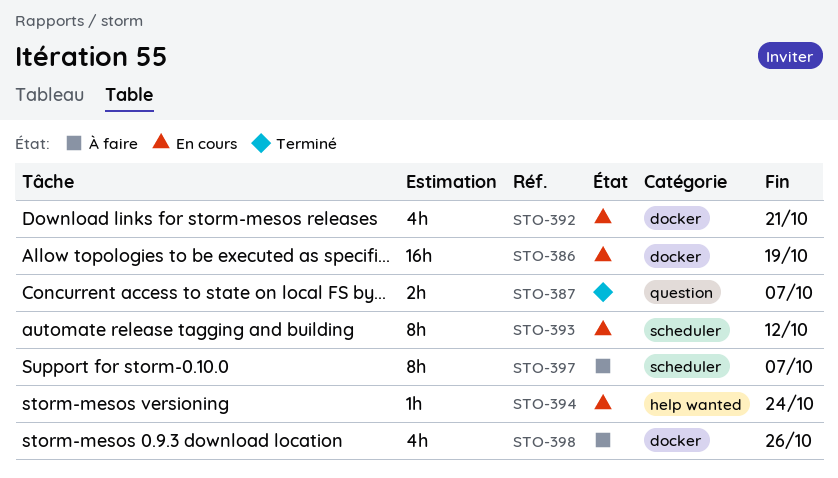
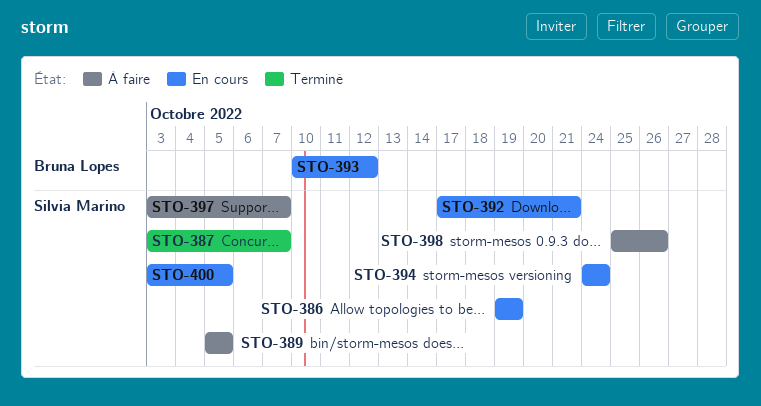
STO-389: none -> present
STO-400: none -> present

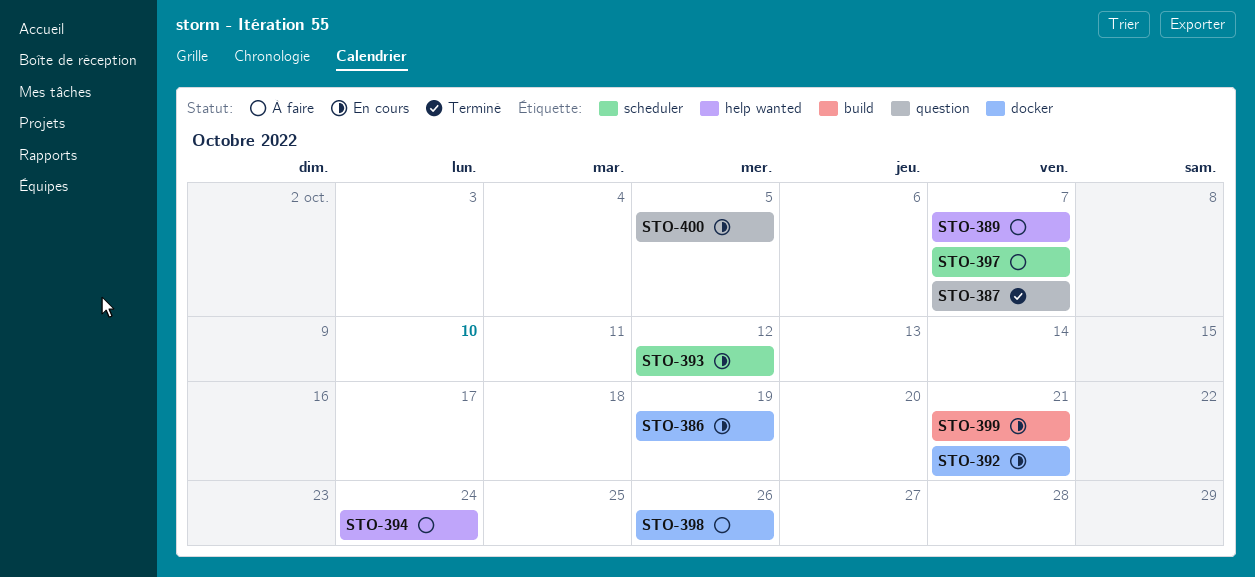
STO-389, due: Oct 5 -> Oct 7
STO-394, status: En cours -> À faire
STO-399: none -> present

